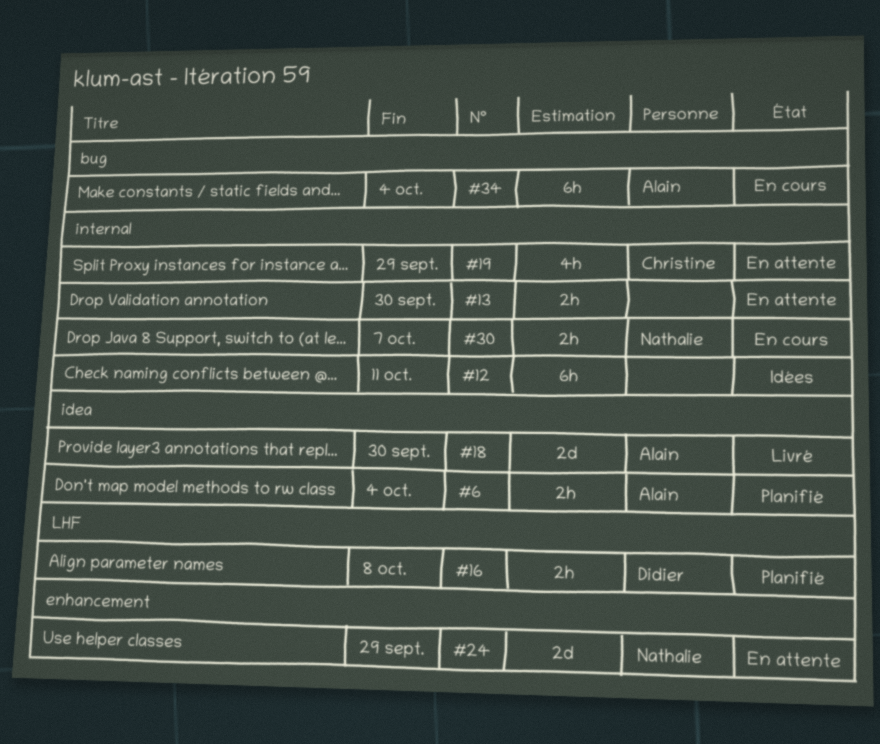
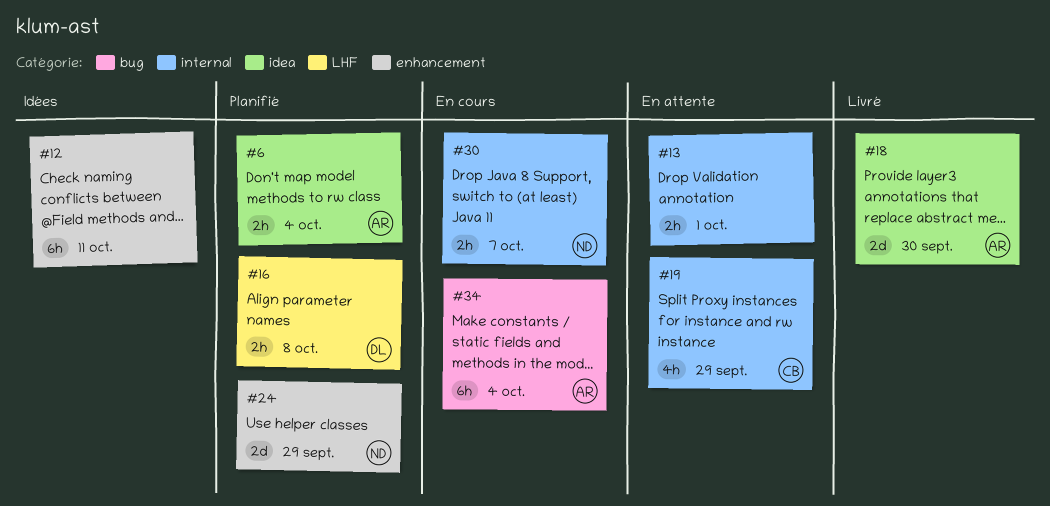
#12, label: internal -> enhancement
#13, due: Sep 30 -> Oct 1
#24, status: En attente -> Planifié

